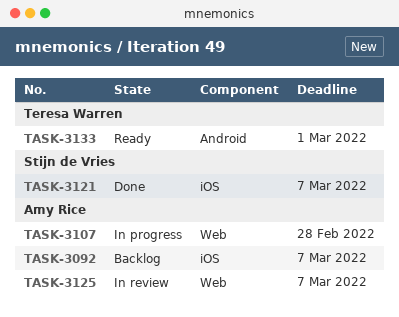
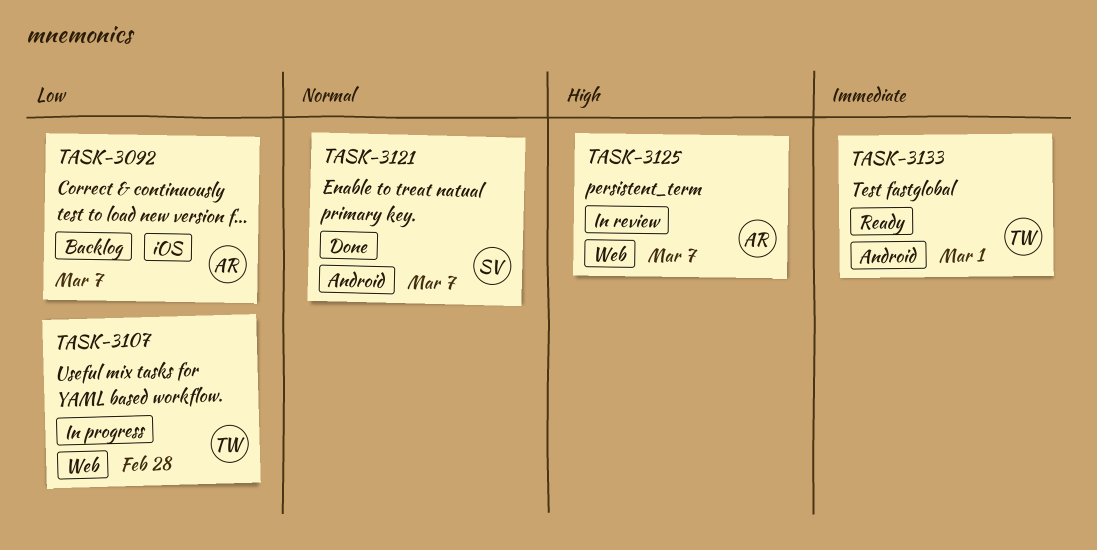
TASK-3107, owner: Amy Rice -> Teresa Warren
TASK-3121, label: iOS -> Android

